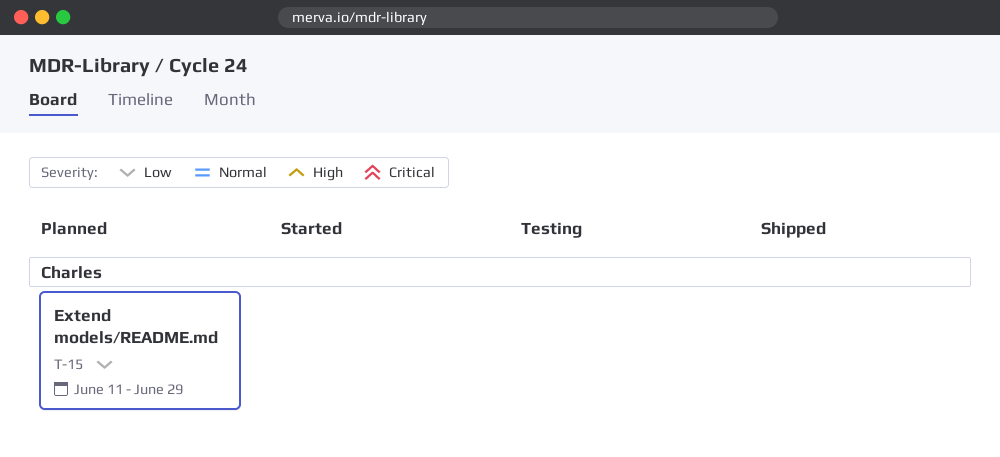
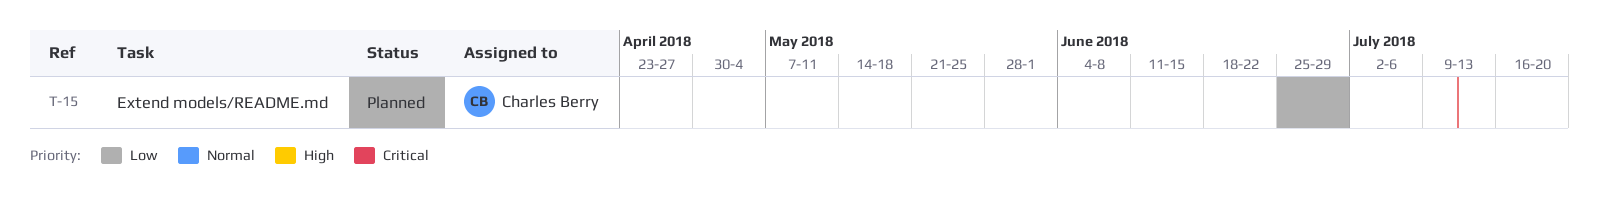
T-15, start: Jun 11 -> Jun 25

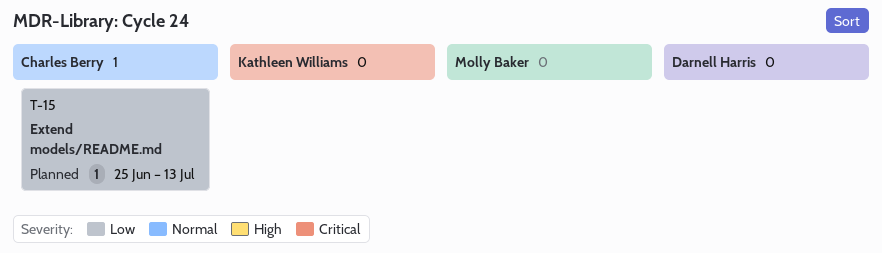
T-15, due: Jun 29 -> Jul 13

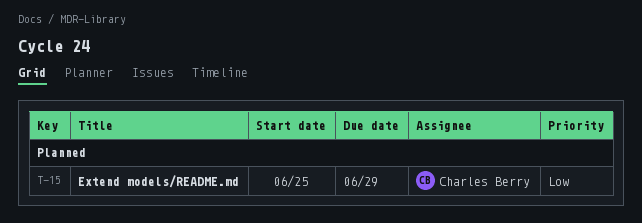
T-15, due: Jul 13 -> Jun 29

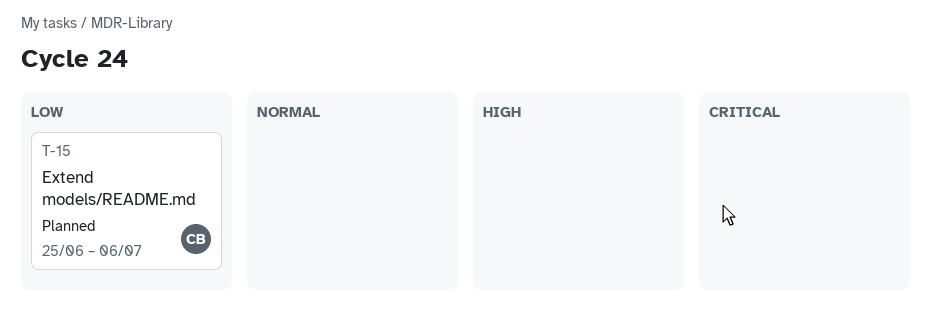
T-15, due: Jun 29 -> Jul 6

